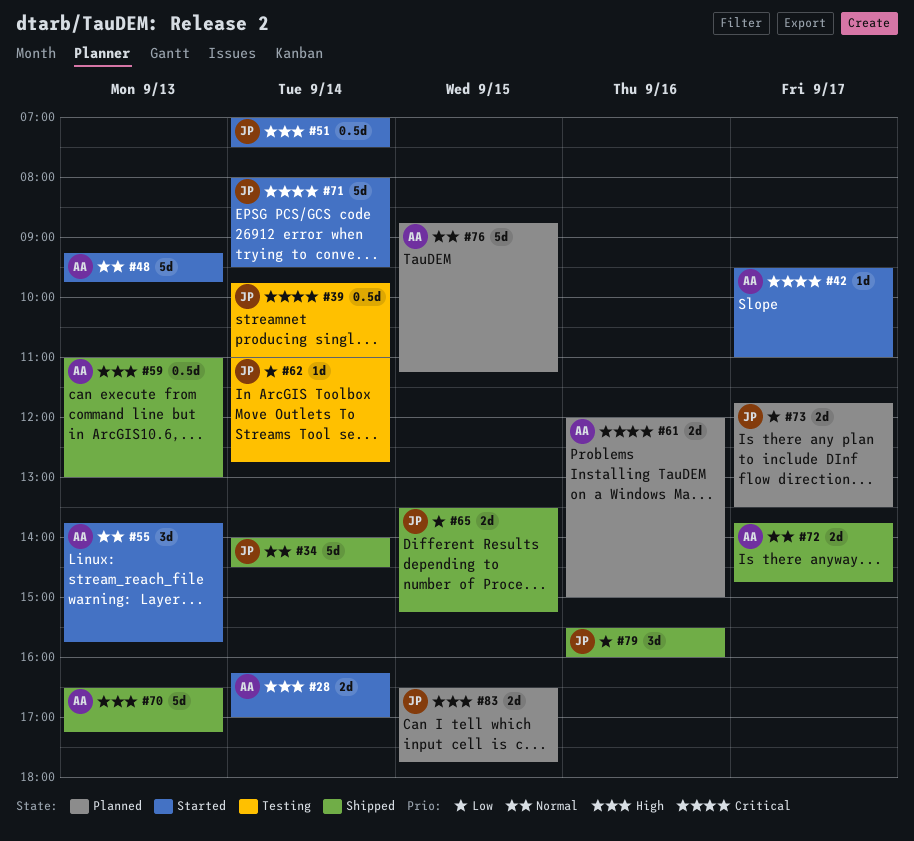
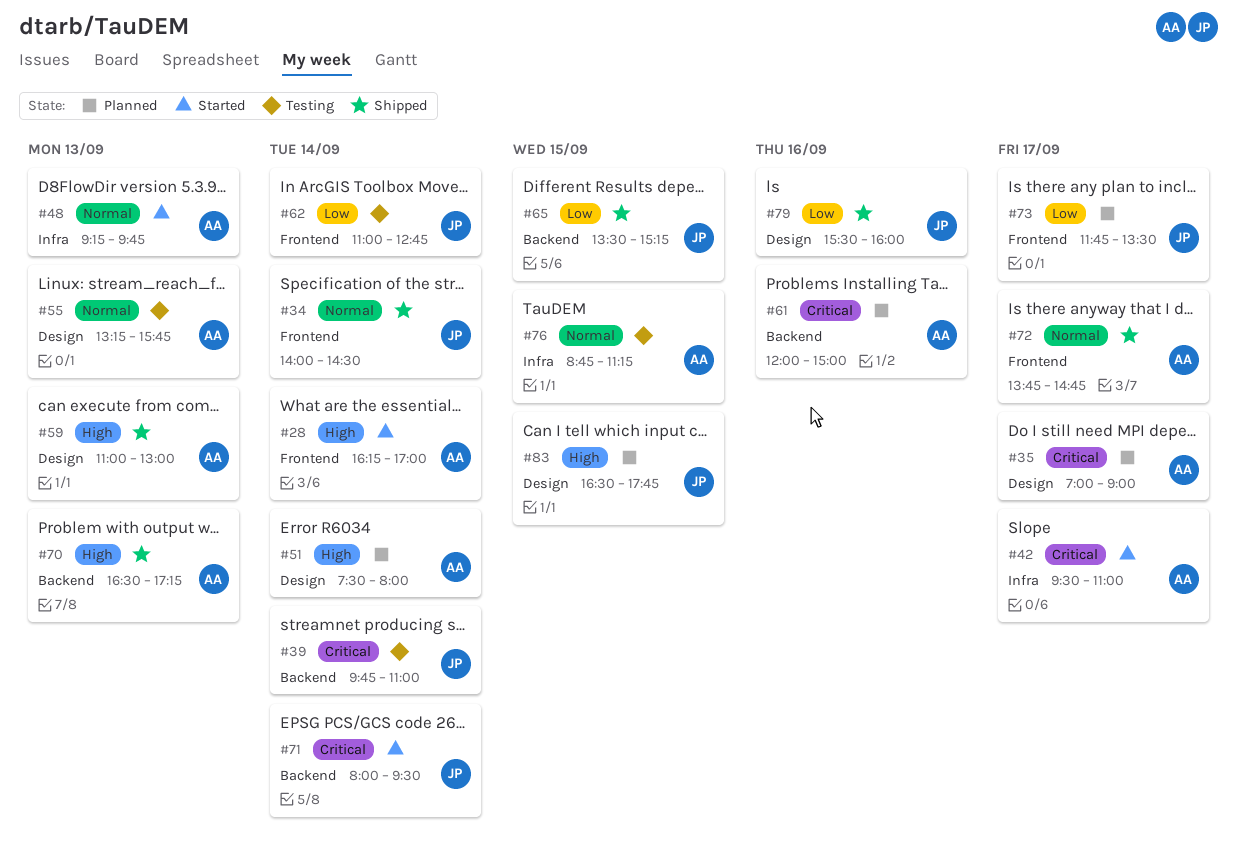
#35: none -> present
#51, status: Started -> Planned
#51, owner: JP -> AA
#51, begins: 07:00 -> 07:30
#51, ends: 07:30 -> 08:00
#55, status: Started -> Testing
#55, begins: 13:45 -> 13:15
#76, status: Planned -> Testing

